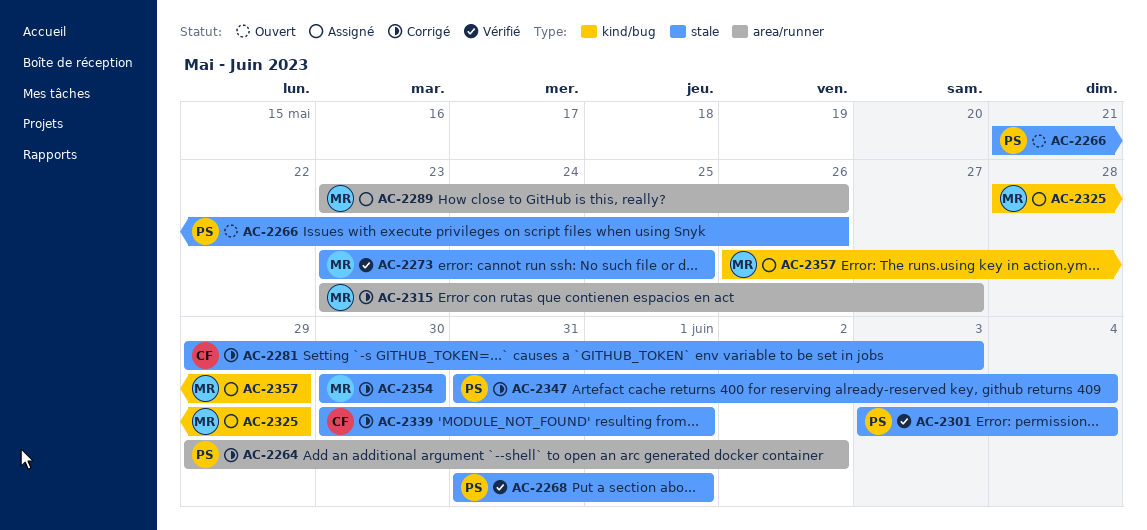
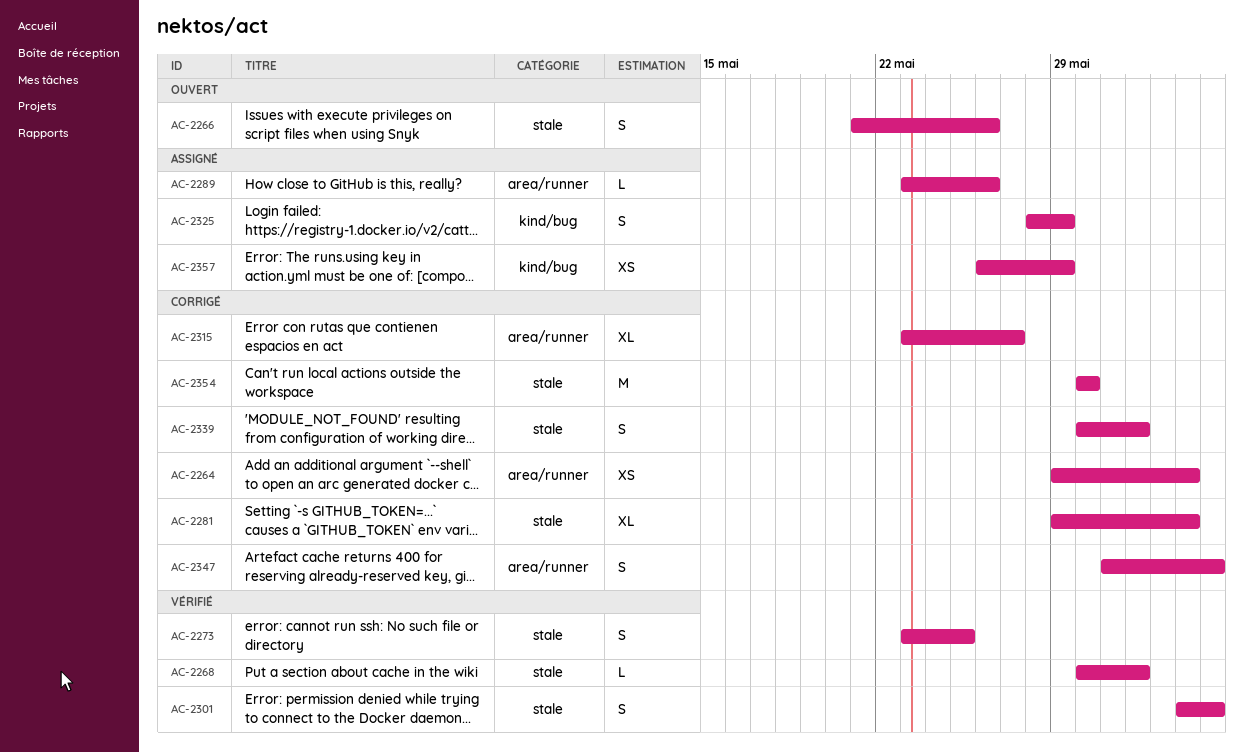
AC-2264, due: Jun 2 -> Jun 3
AC-2268, start: May 31 -> May 30
AC-2347, label: stale -> area/runner

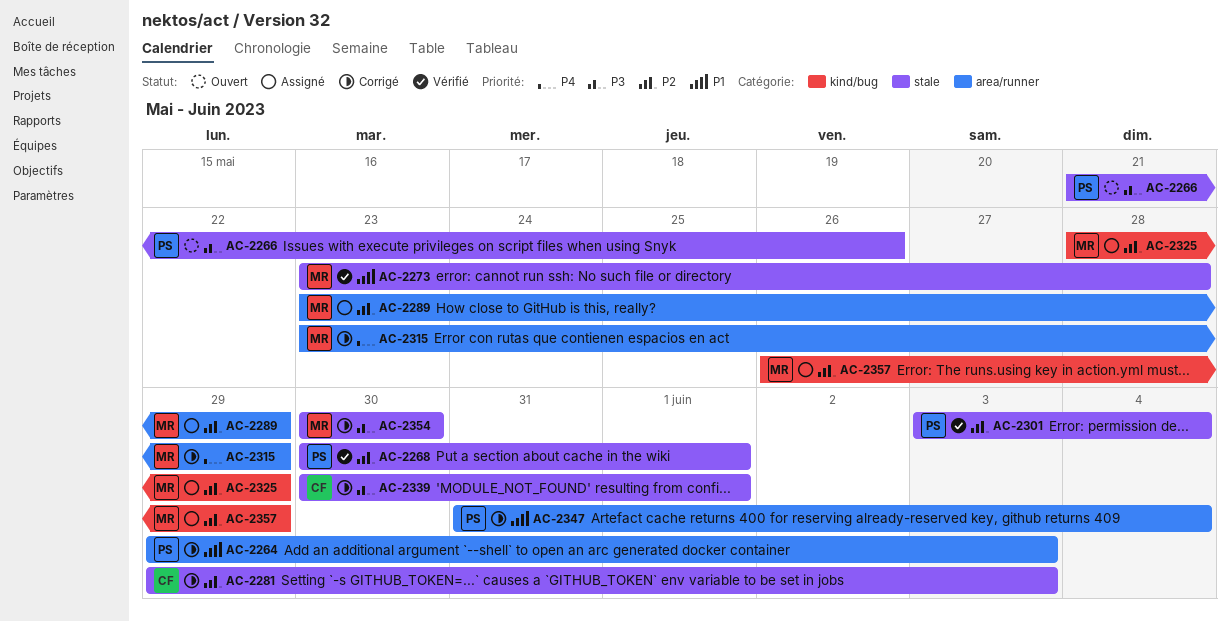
AC-2273, due: May 25 -> May 28
AC-2289, due: May 26 -> May 29
AC-2315, due: May 27 -> May 29

